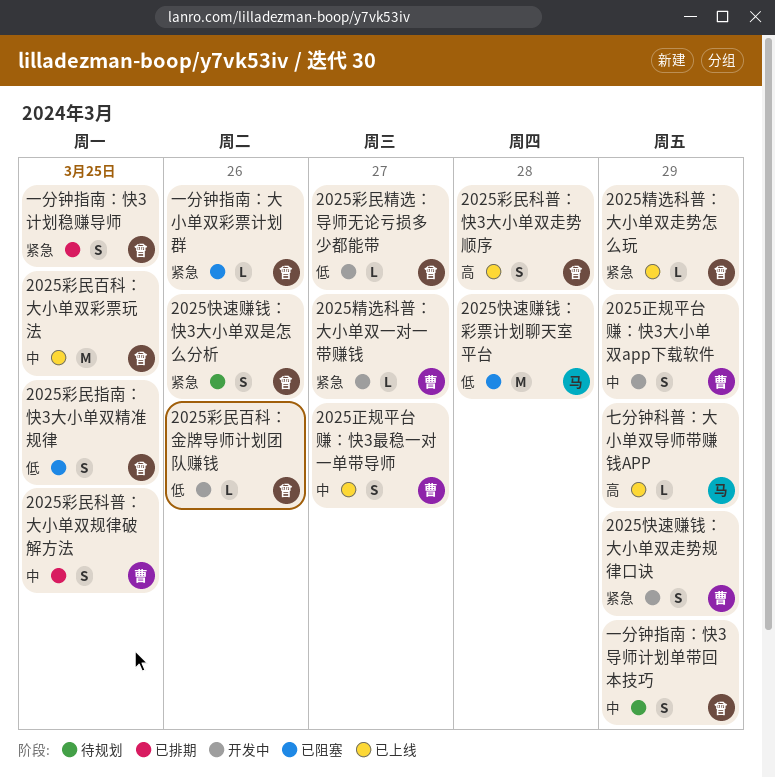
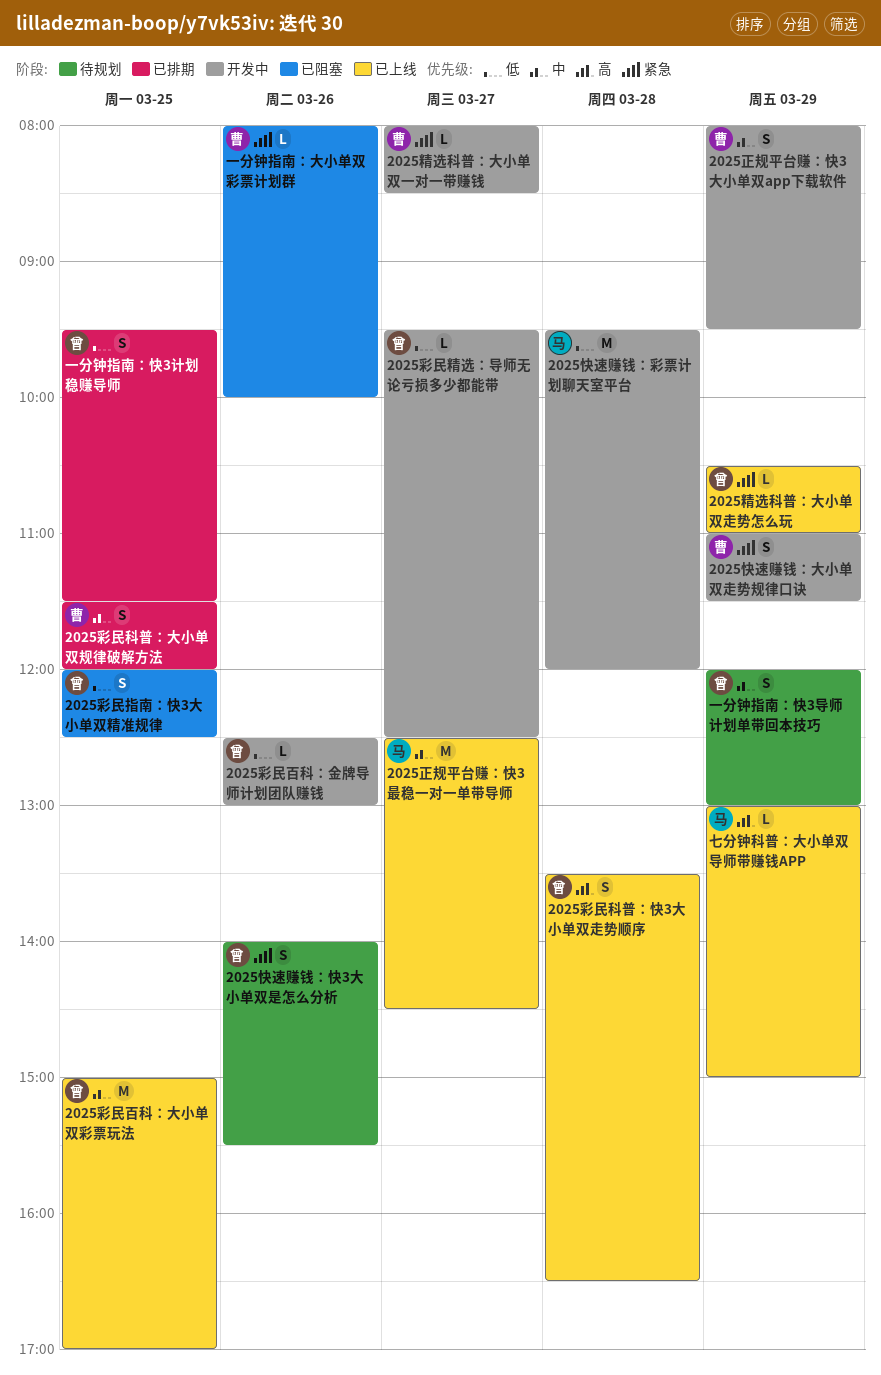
2025快速赚钱：彩票计划聊天室平台, status: 已阻塞 -> 开发中
2025正规平台赚：快3最稳一对一单带导师, owner: 曹 -> 马
2025正规平台赚：快3最稳一对一单带导师, estimate: S -> M
一分钟指南：大小单双彩票计划群, owner: 曾 -> 曹
一分钟指南：快3计划稳赚导师, priority: 紧急 -> 低

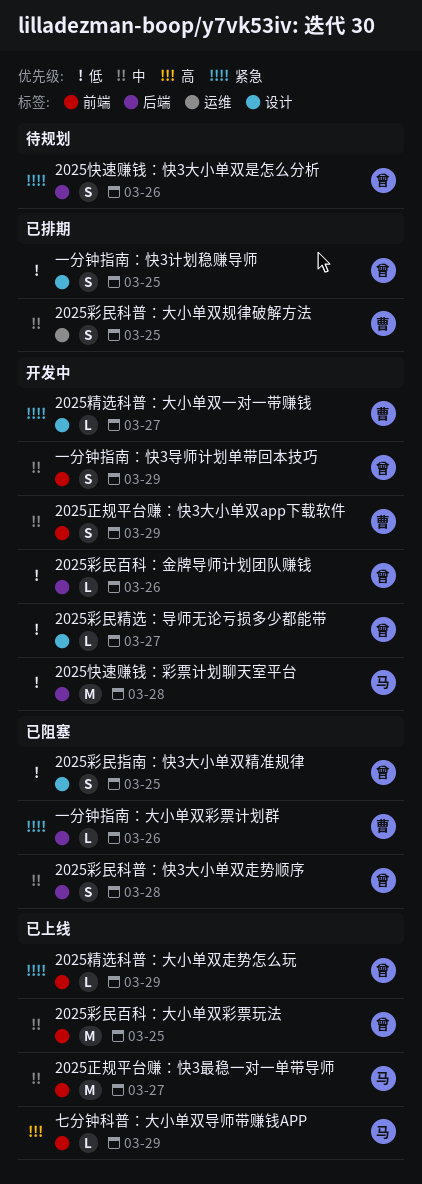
2025彩民科普：快3大小单双走势顺序, status: 已上线 -> 已阻塞
2025彩民科普：快3大小单双走势顺序, priority: 高 -> 中
2025快速赚钱：大小单双走势规律口诀: present -> none
一分钟指南：快3导师计划单带回本技巧, status: 待规划 -> 开发中

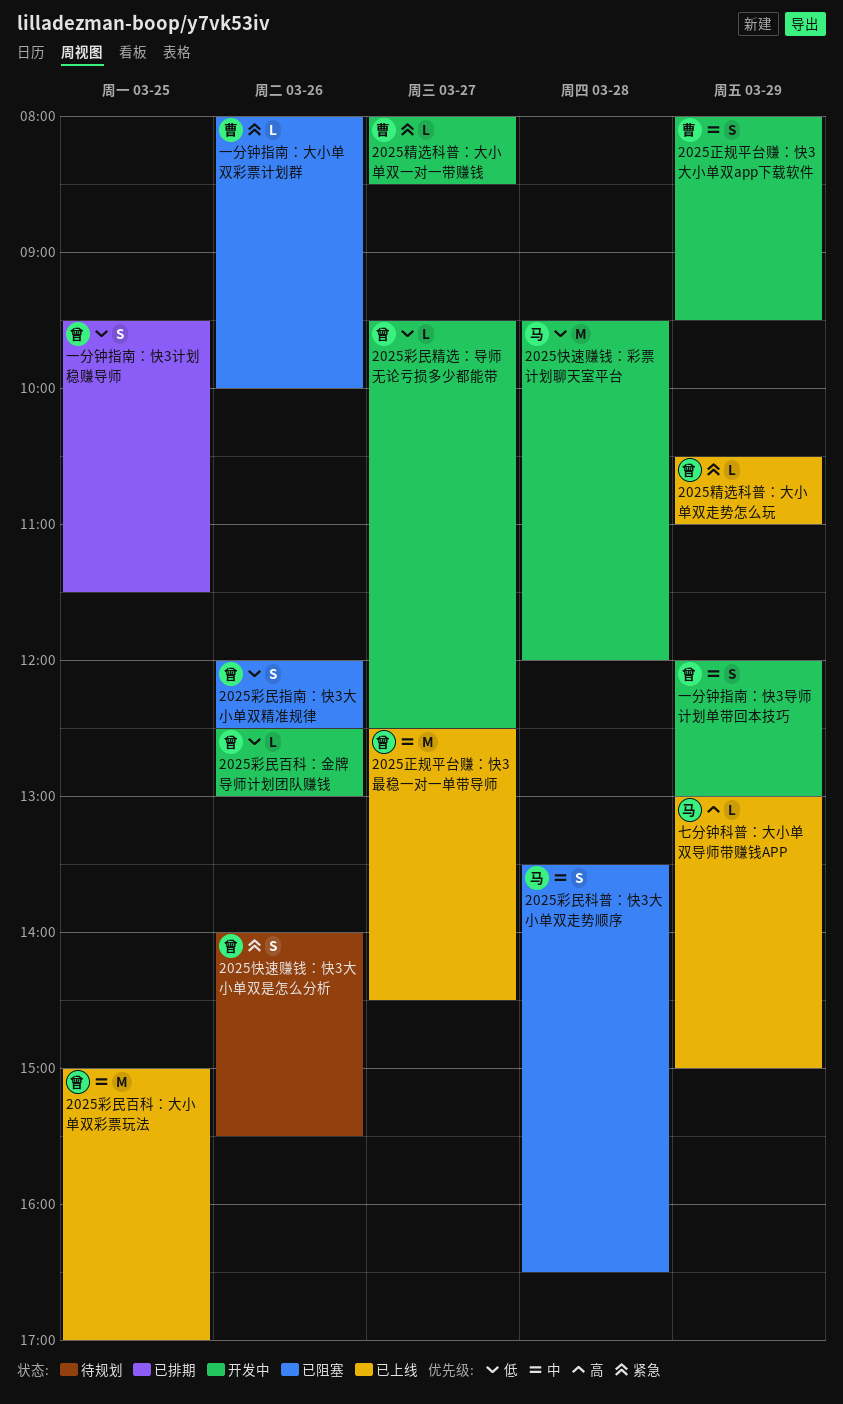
2025彩民指南：快3大小单双精准规律, day: Mar 25 -> Mar 26
2025彩民科普：大小单双规律破解方法: present -> none
2025彩民科普：快3大小单双走势顺序, owner: 曾 -> 马
2025正规平台赚：快3最稳一对一单带导师, owner: 马 -> 曾

